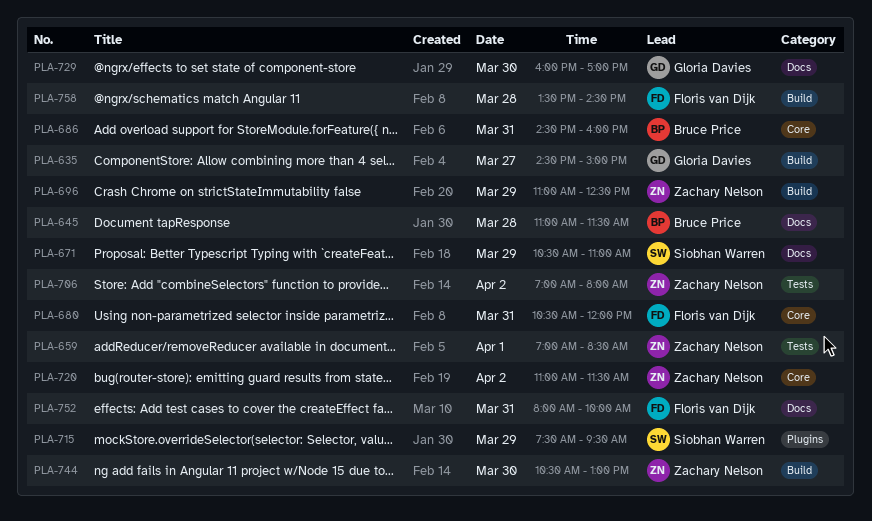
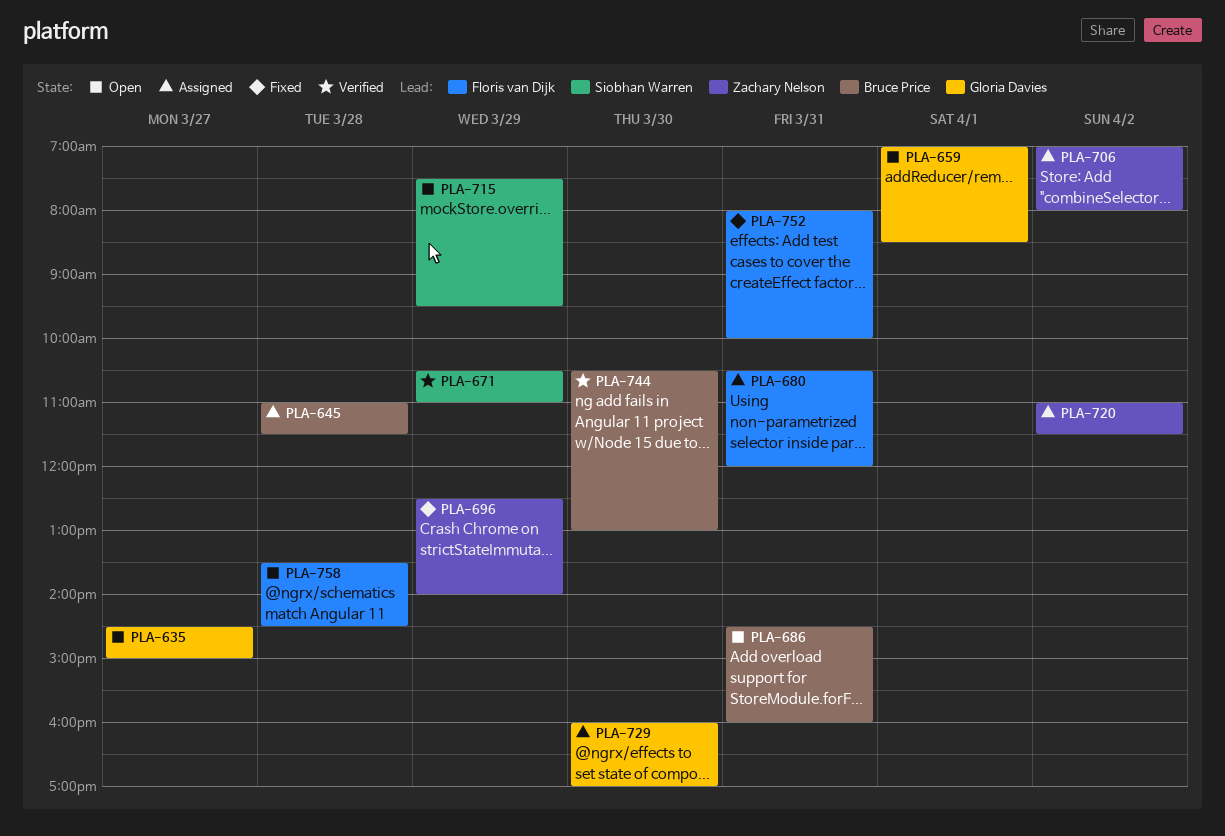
PLA-659, owner: Zachary Nelson -> Gloria Davies
PLA-696, begins: 11:00 -> 12:30
PLA-696, ends: 12:30 -> 14:00
PLA-744, owner: Zachary Nelson -> Bruce Price

